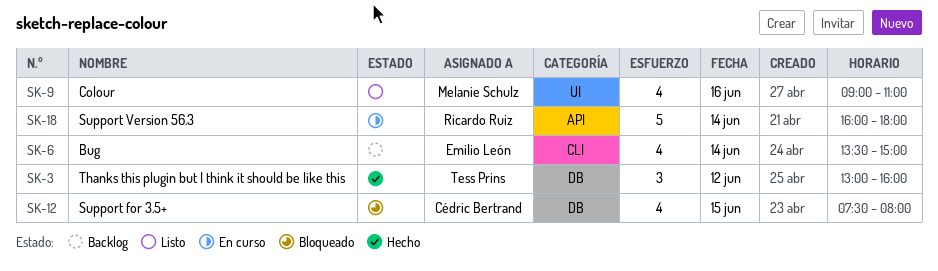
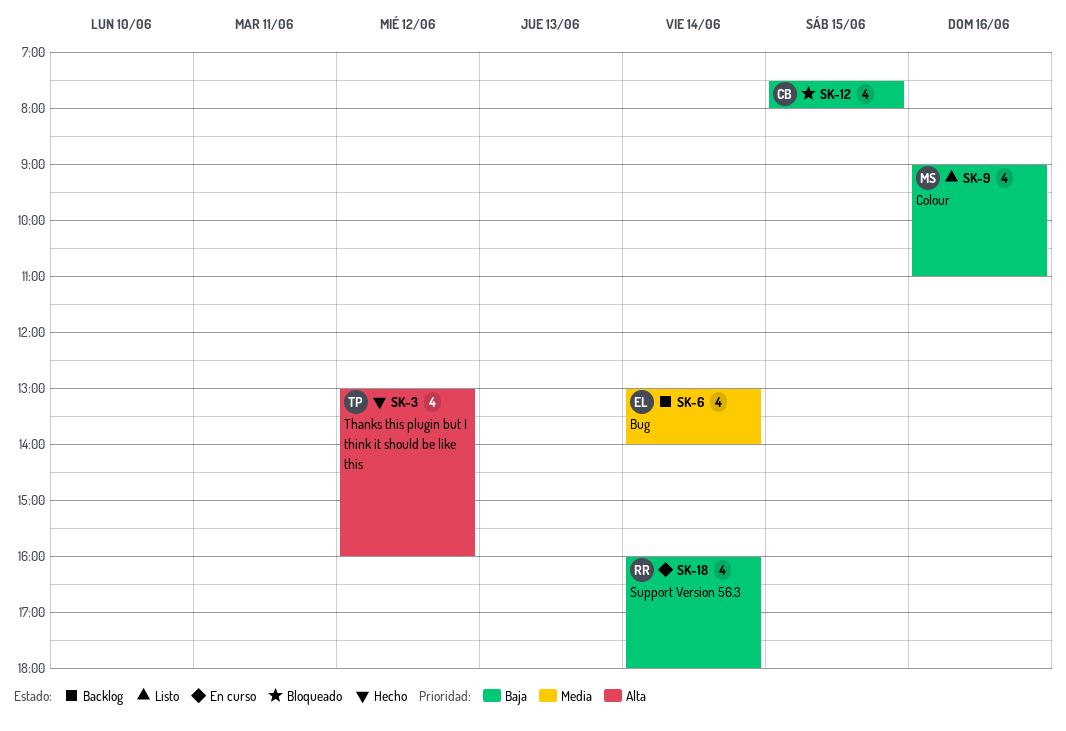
SK-3, estimate: 3 -> 4
SK-6, begins: 13:30 -> 13:00
SK-6, ends: 15:00 -> 14:00
SK-18, estimate: 5 -> 4

